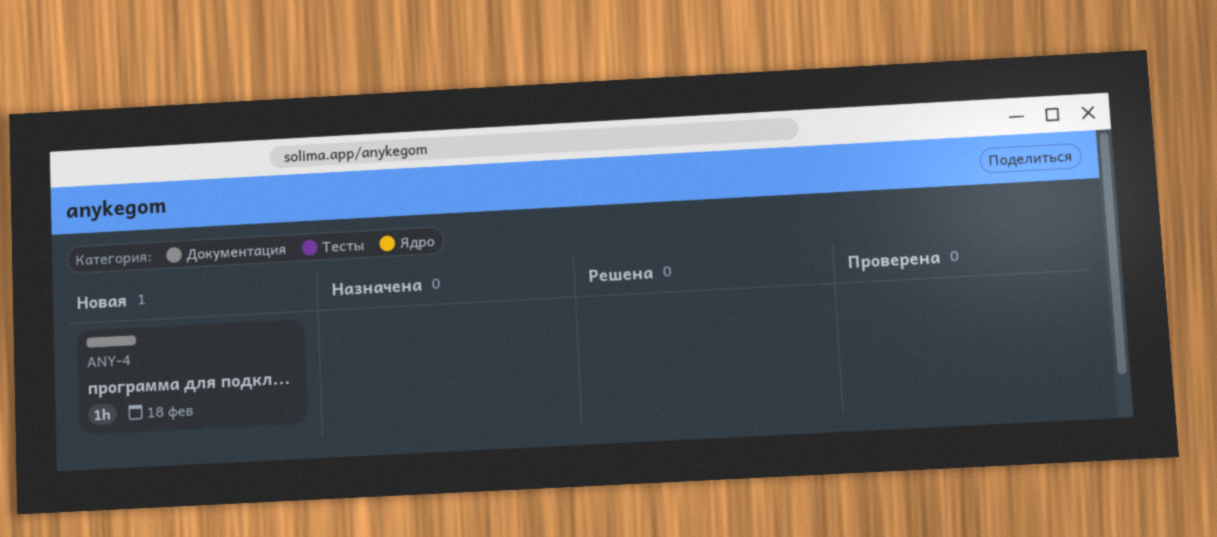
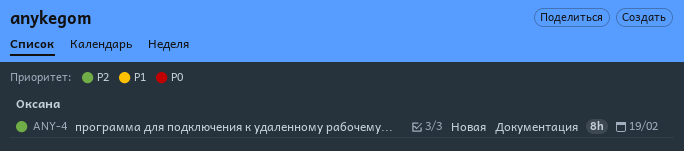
ANY-4, estimate: 1h -> 8h
ANY-4, due: Feb 18 -> Feb 19

